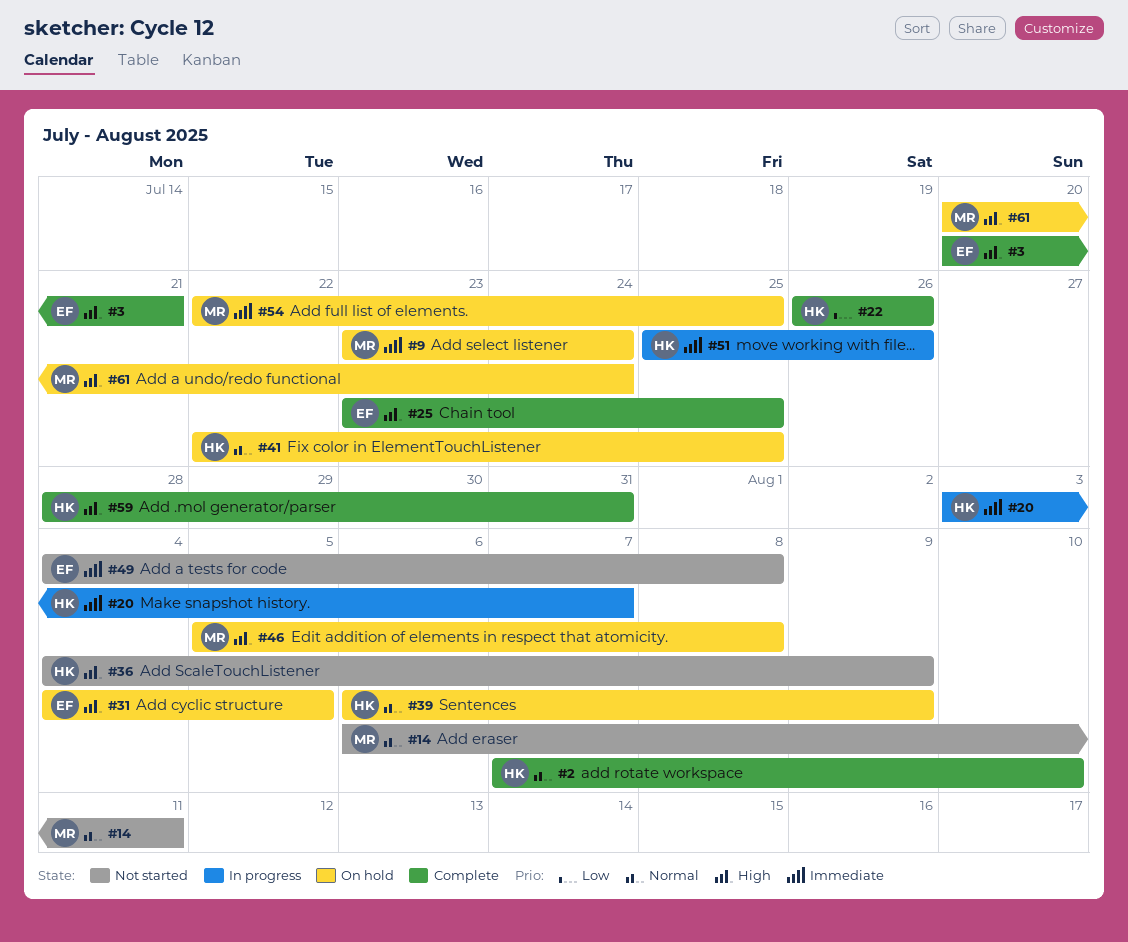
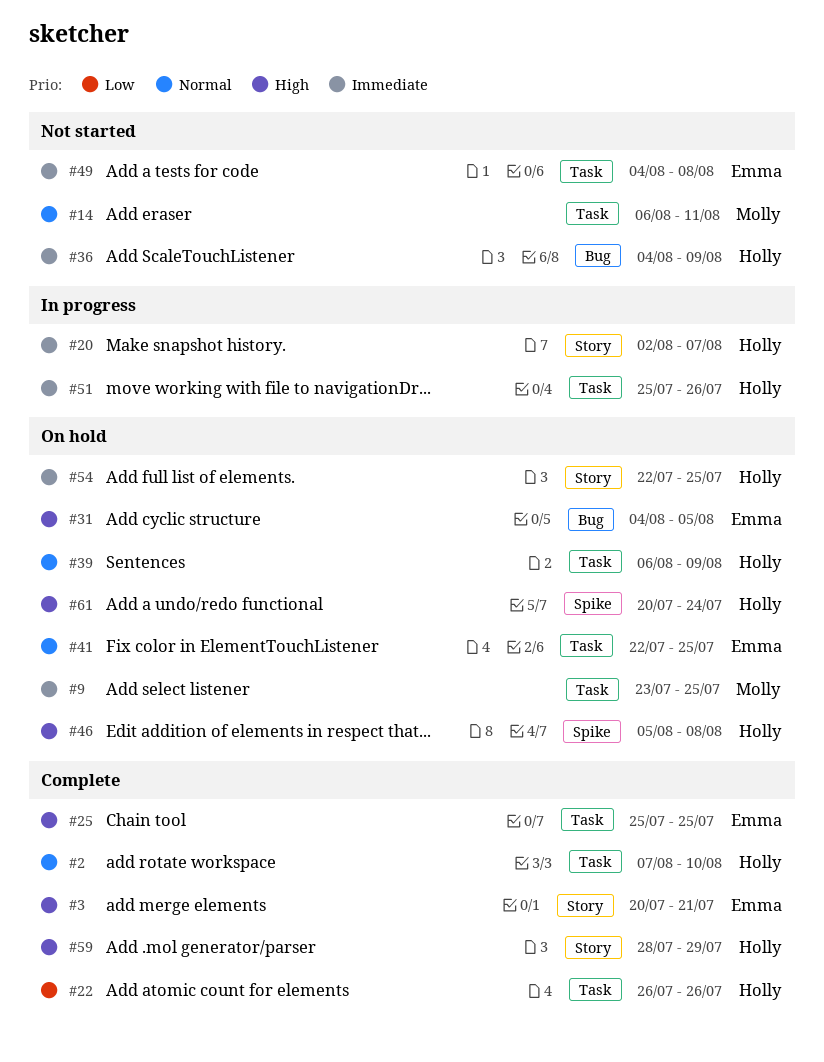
#9, due: Jul 24 -> Jul 25
#20, start: Aug 3 -> Aug 2
#25, start: Jul 23 -> Jul 25
#36, priority: High -> Immediate
#41, owner: Holly -> Emma
#46, owner: Molly -> Holly
#54, owner: Molly -> Holly
#59, due: Jul 31 -> Jul 29
#61, owner: Molly -> Holly

